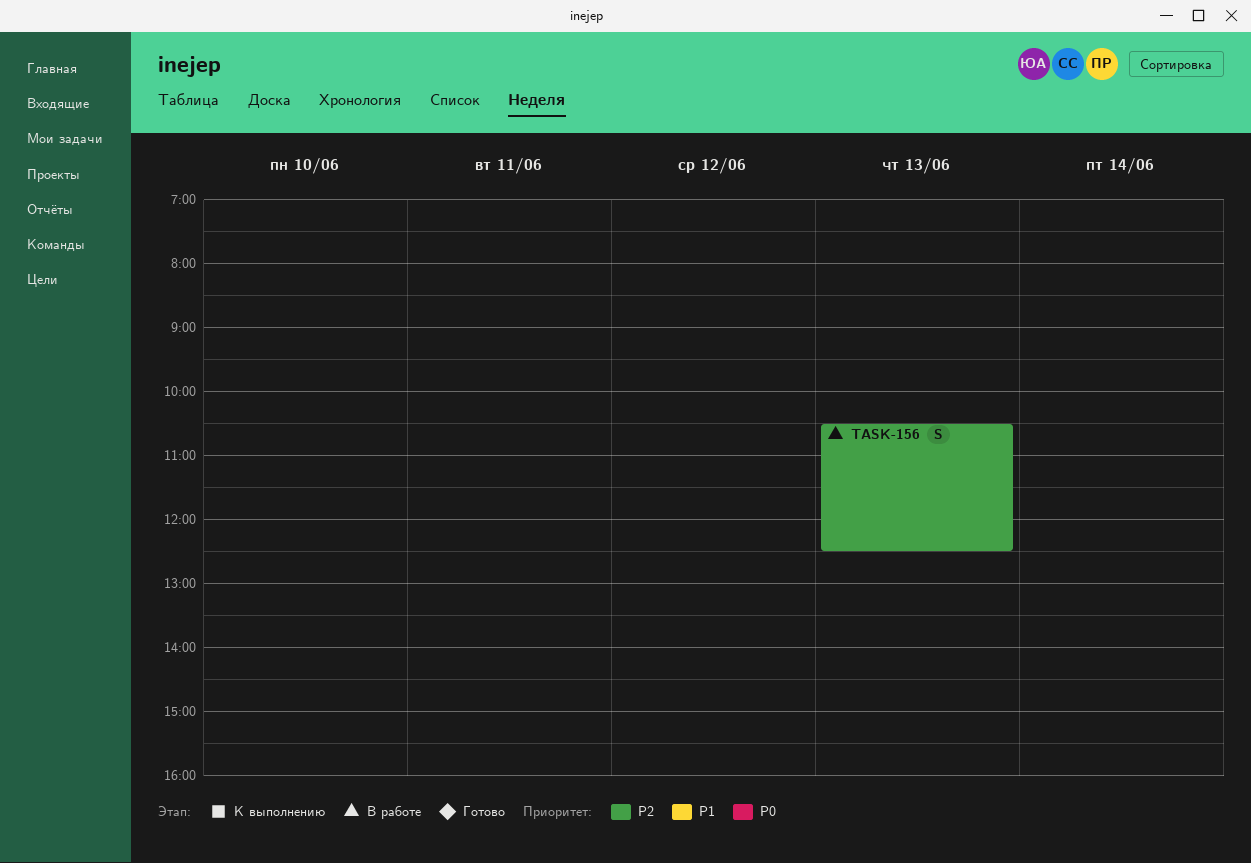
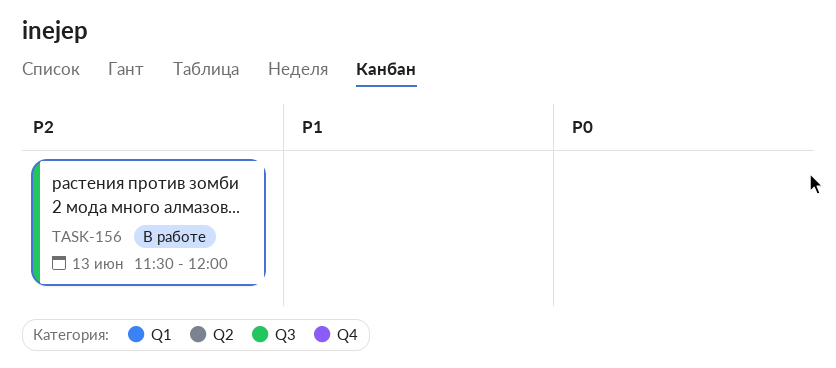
TASK-156, begins: 10:30 -> 11:30
TASK-156, ends: 12:30 -> 12:00

